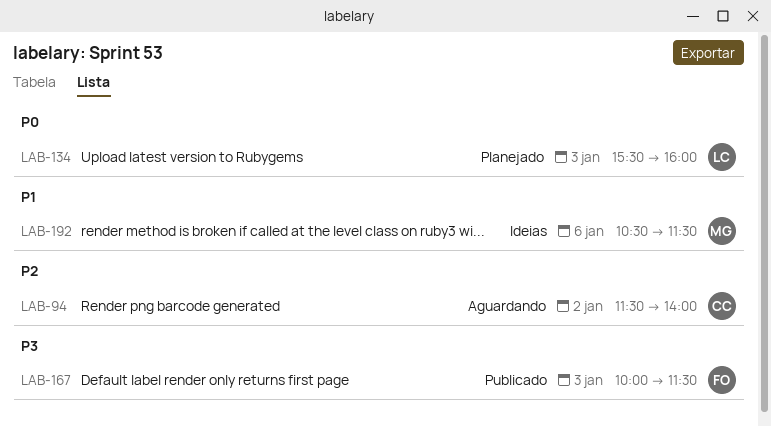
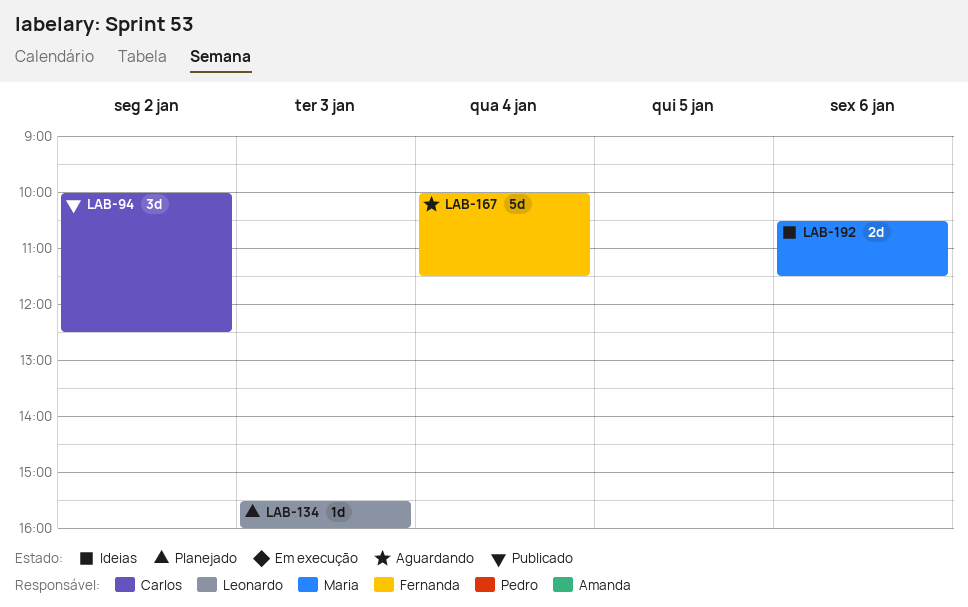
LAB-94, status: Aguardando -> Publicado
LAB-94, begins: 11:30 -> 10:00
LAB-94, ends: 14:00 -> 12:30
LAB-167, status: Publicado -> Aguardando
LAB-167, day: Jan 3 -> Jan 4

